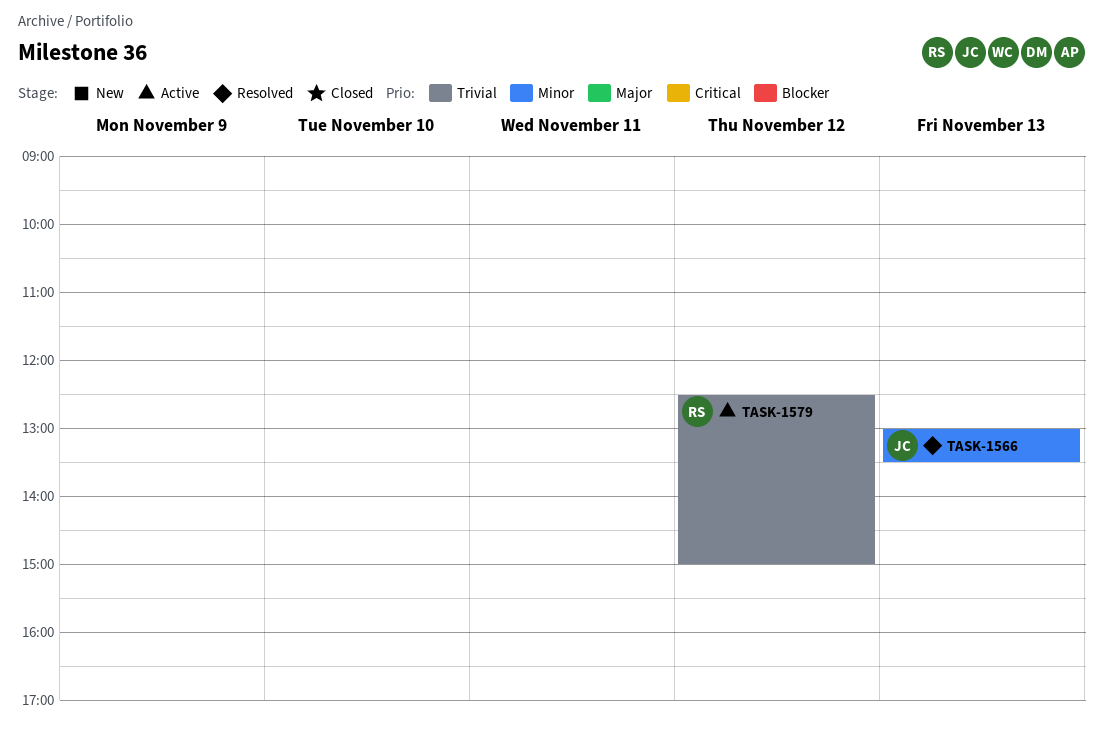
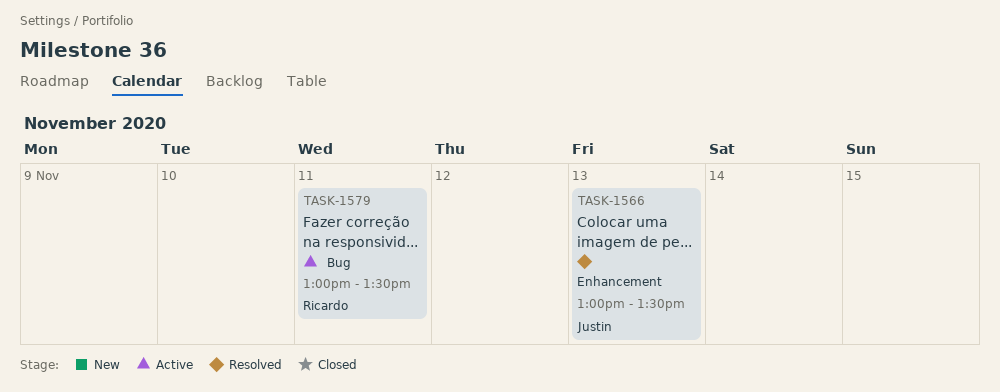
TASK-1579, day: Nov 12 -> Nov 11
TASK-1579, begins: 12:30 -> 13:00
TASK-1579, ends: 15:00 -> 13:30

